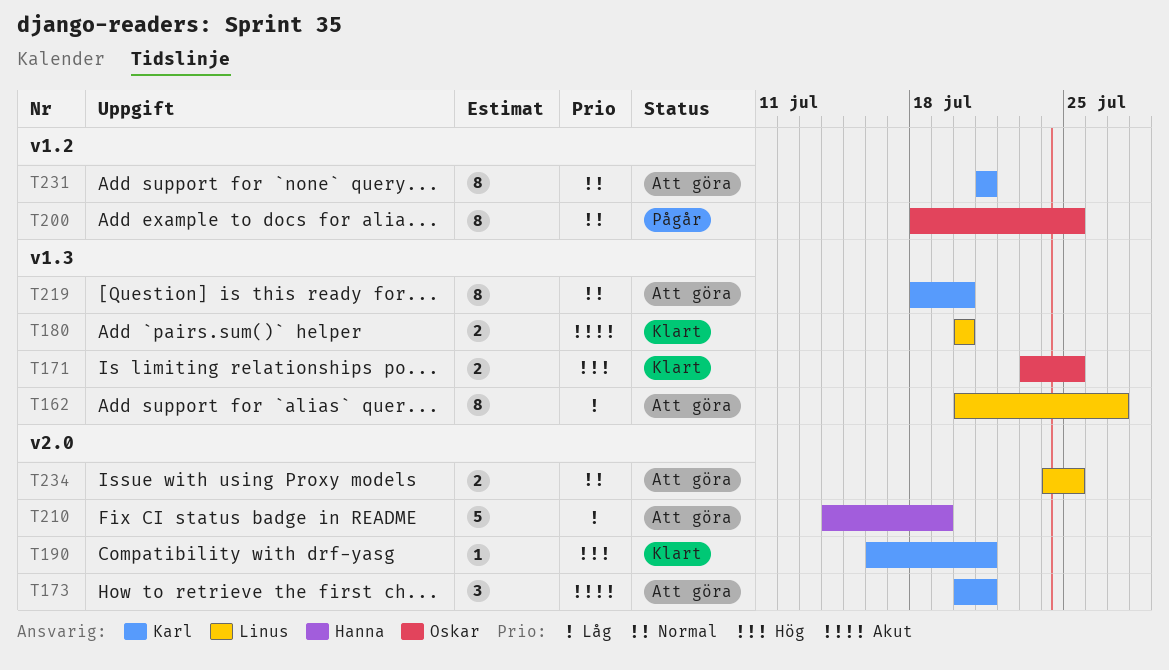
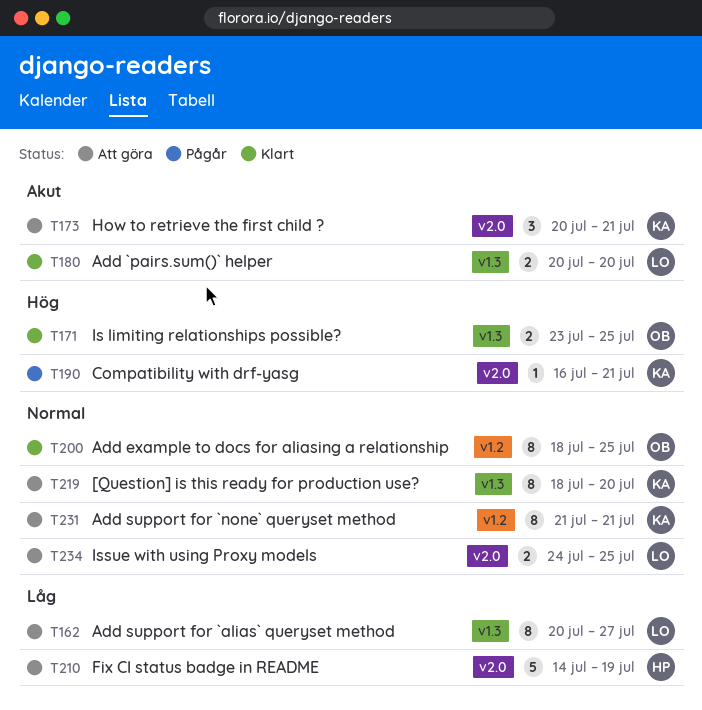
T190, status: Klart -> Pågår
T200, status: Pågår -> Klart

